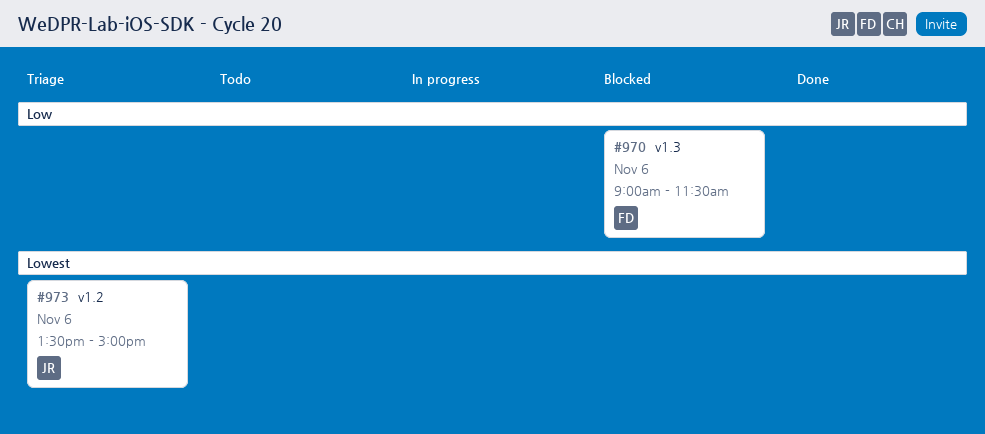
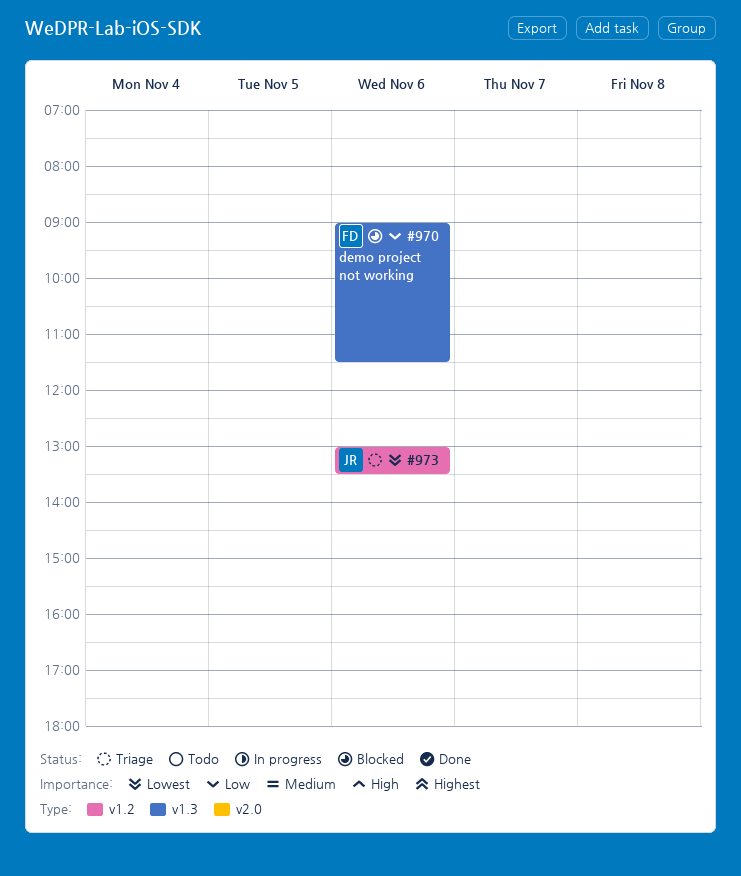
#973, begins: 13:30 -> 13:00
#973, ends: 15:00 -> 13:30

